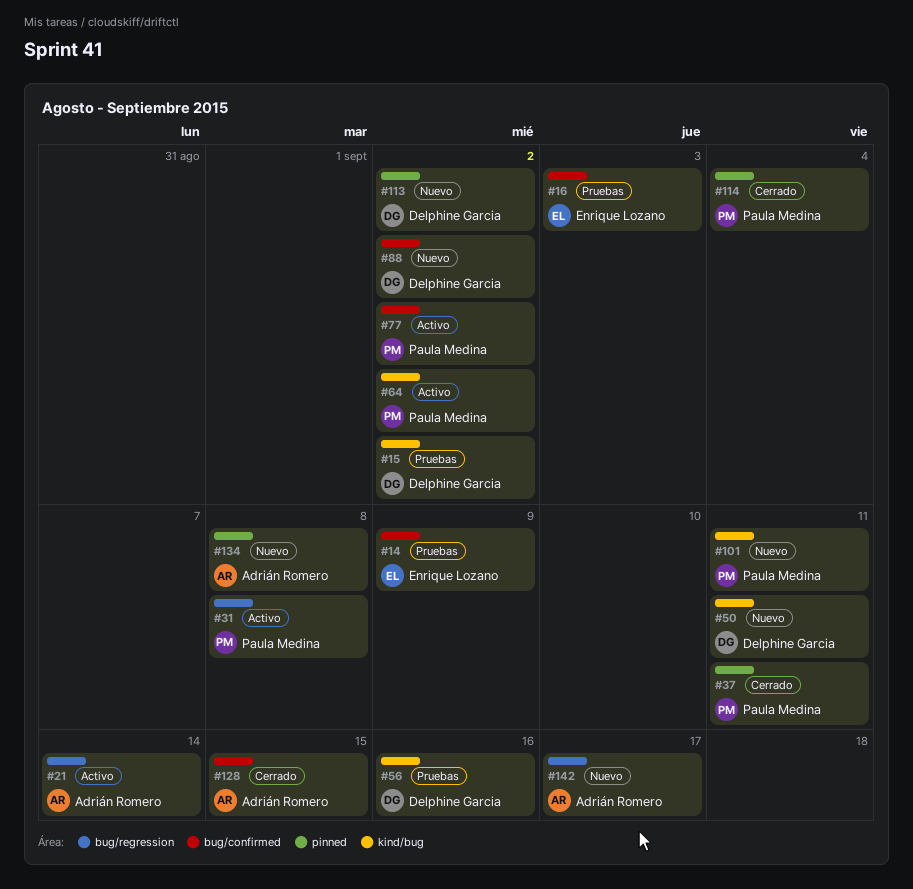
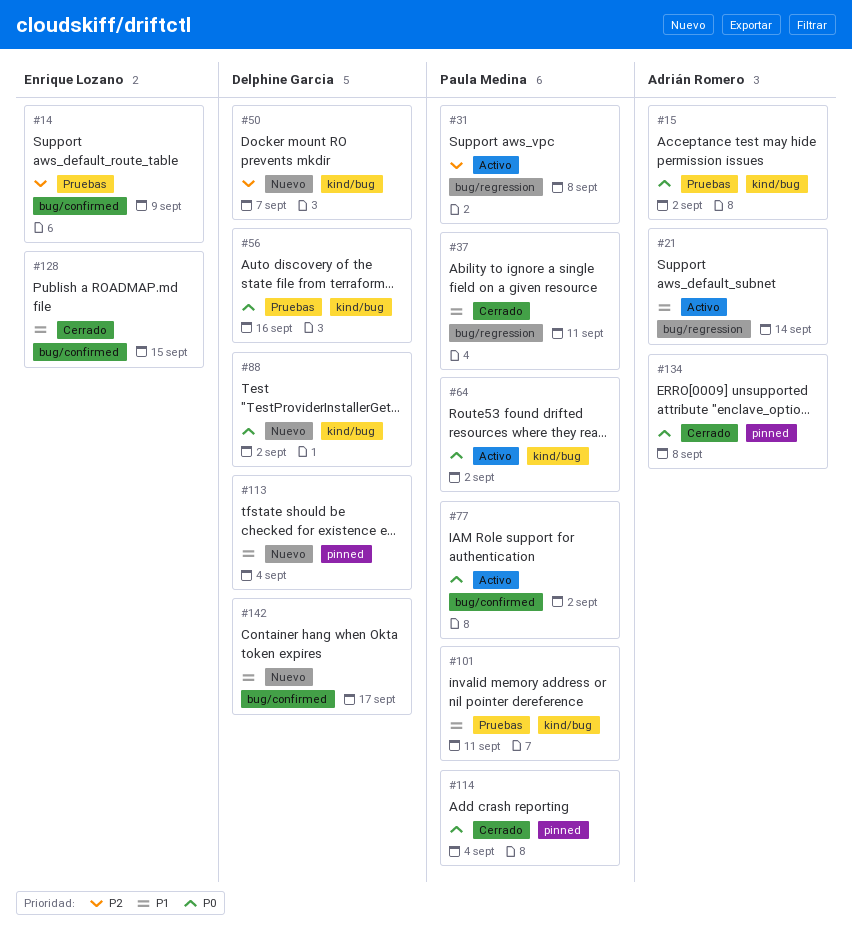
#15, owner: Delphine Garcia -> Adrián Romero
#16: present -> none
#37, label: pinned -> bug/regression
#50, due: Sep 11 -> Sep 7
#88, label: bug/confirmed -> kind/bug
#101, status: Nuevo -> Pruebas
#113, due: Sep 2 -> Sep 4
#128, owner: Adrián Romero -> Enrique Lozano
#134, status: Nuevo -> Cerrado
#142, owner: Adrián Romero -> Delphine Garcia
#142, label: bug/regression -> bug/confirmed

